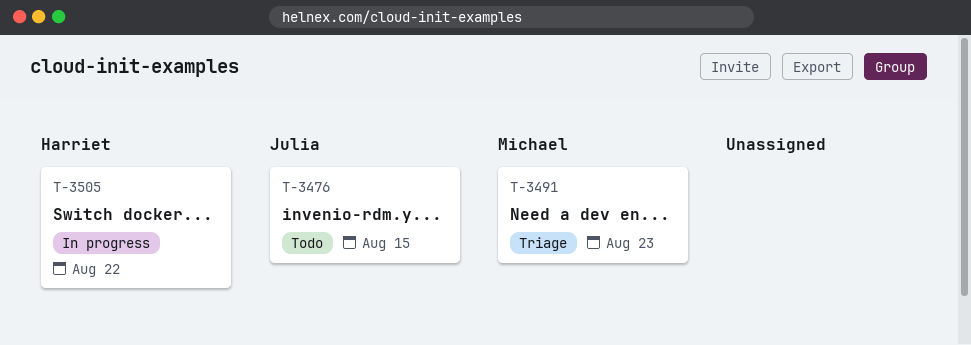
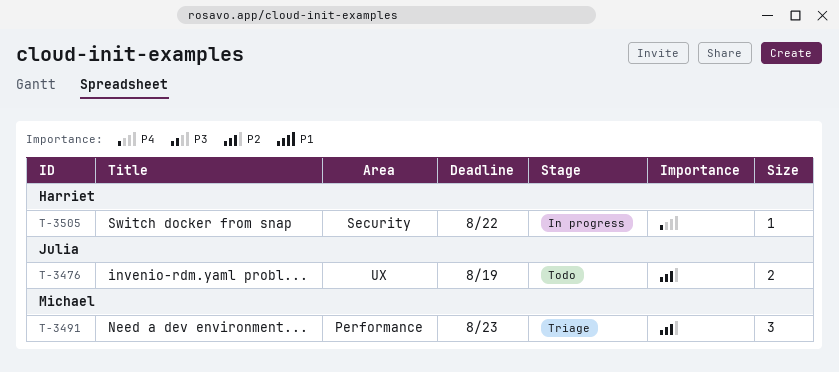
T-3476, due: Aug 15 -> Aug 19

